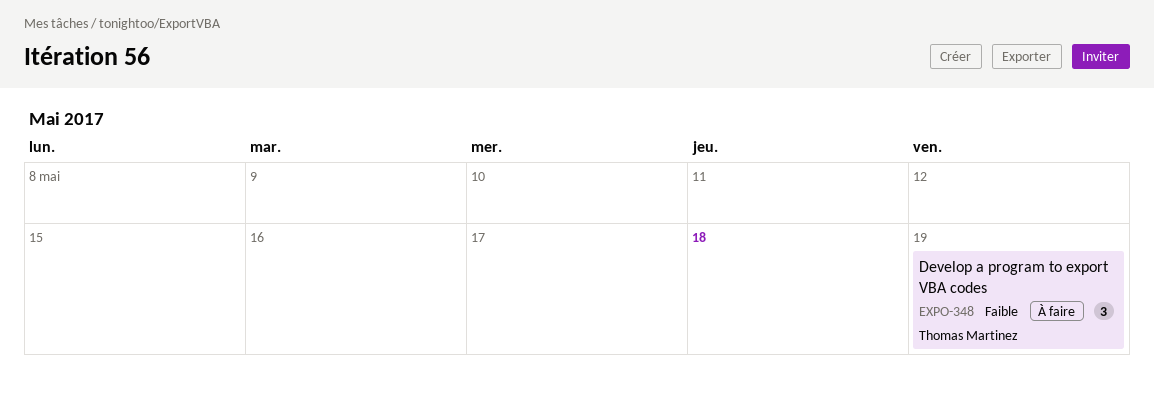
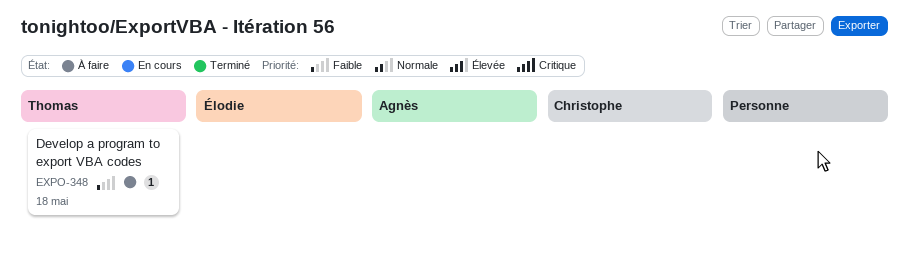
EXPO-348, estimate: 3 -> 1
EXPO-348, due: May 19 -> May 18

